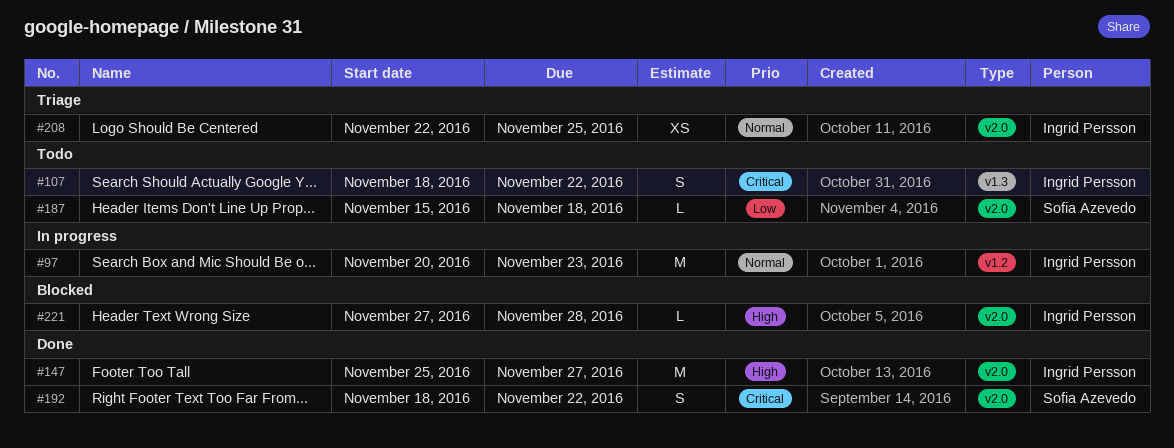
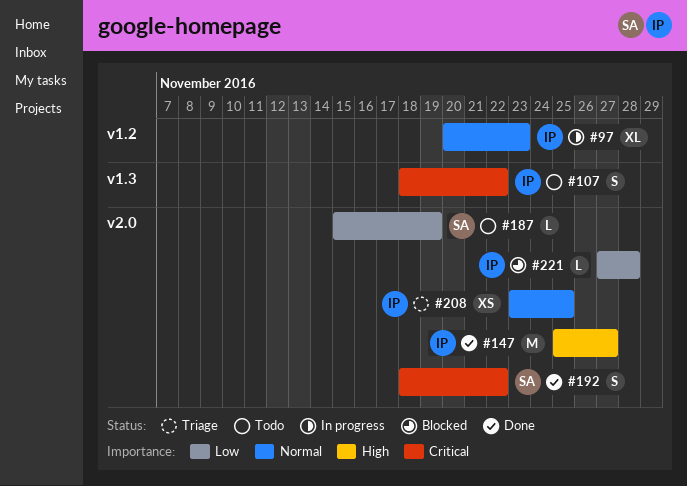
#97, estimate: M -> XL
#187, due: Nov 18 -> Nov 19
#208, start: Nov 22 -> Nov 23
#221, priority: High -> Low

